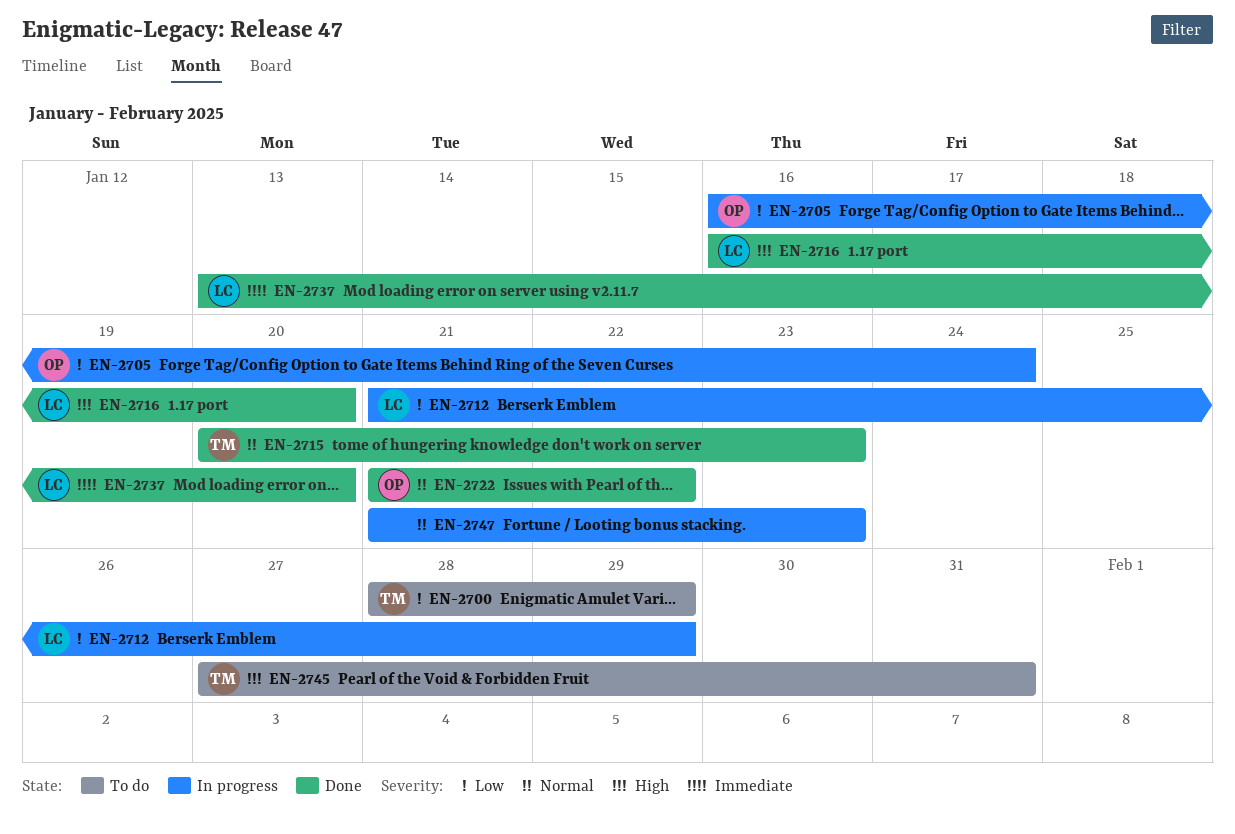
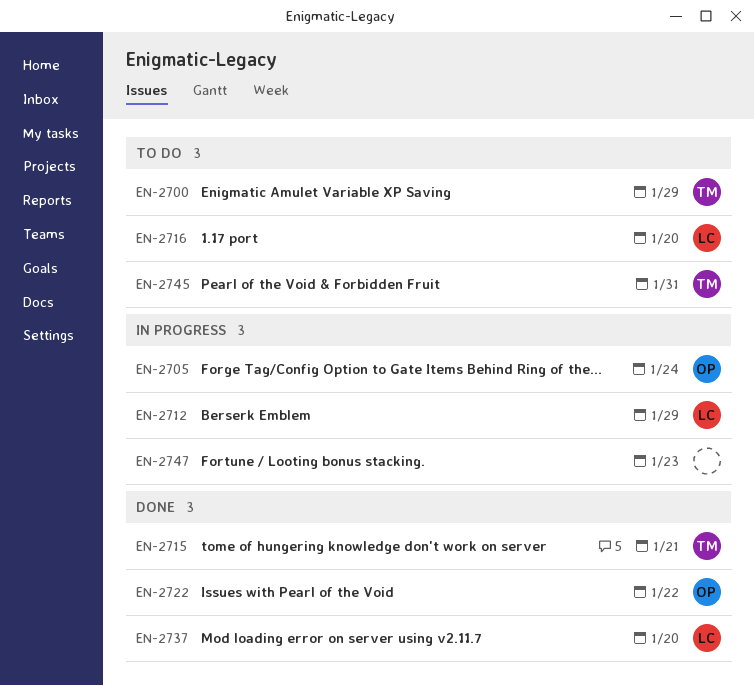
EN-2715, due: Jan 23 -> Jan 21
EN-2716, status: Done -> To do

